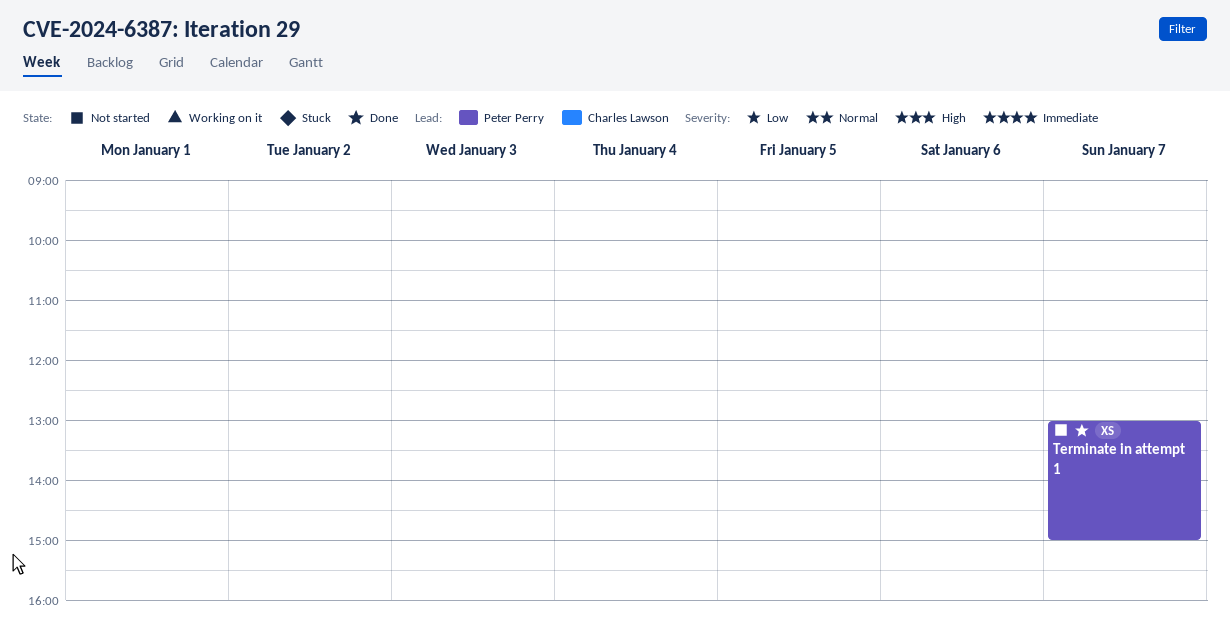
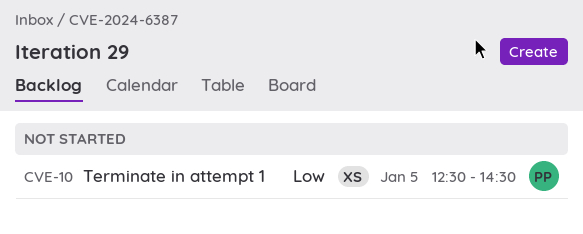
Terminate in attempt 1, day: Jan 7 -> Jan 5
Terminate in attempt 1, begins: 13:00 -> 12:30
Terminate in attempt 1, ends: 15:00 -> 14:30

